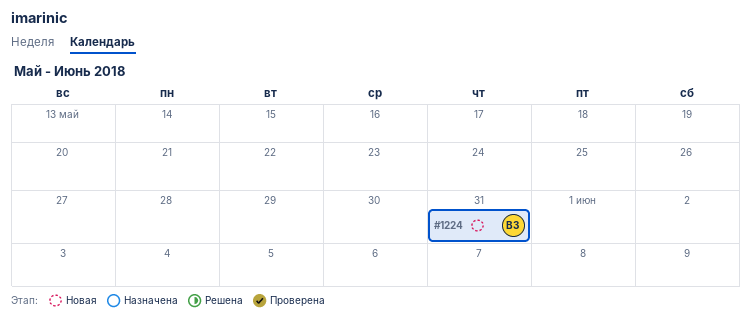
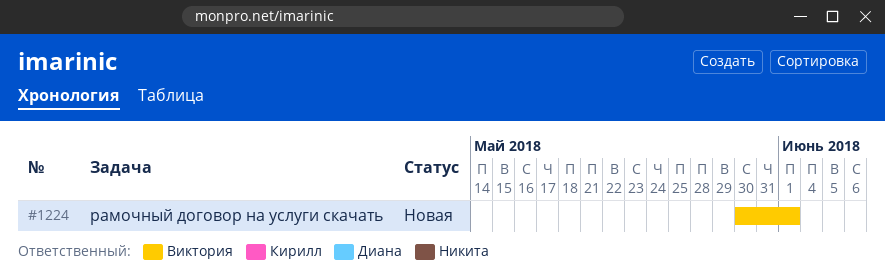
#1224, due: May 31 -> Jun 1

